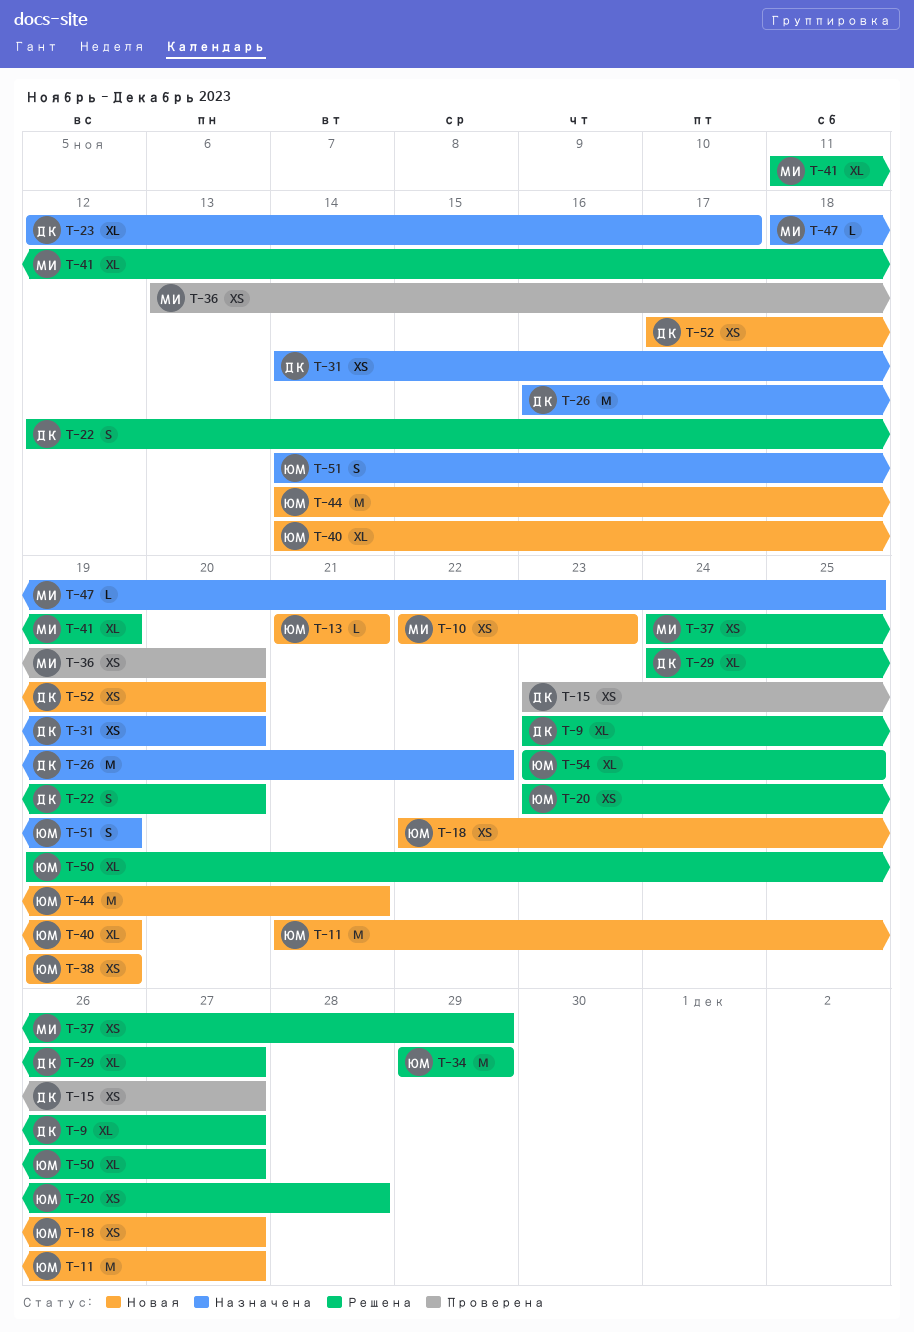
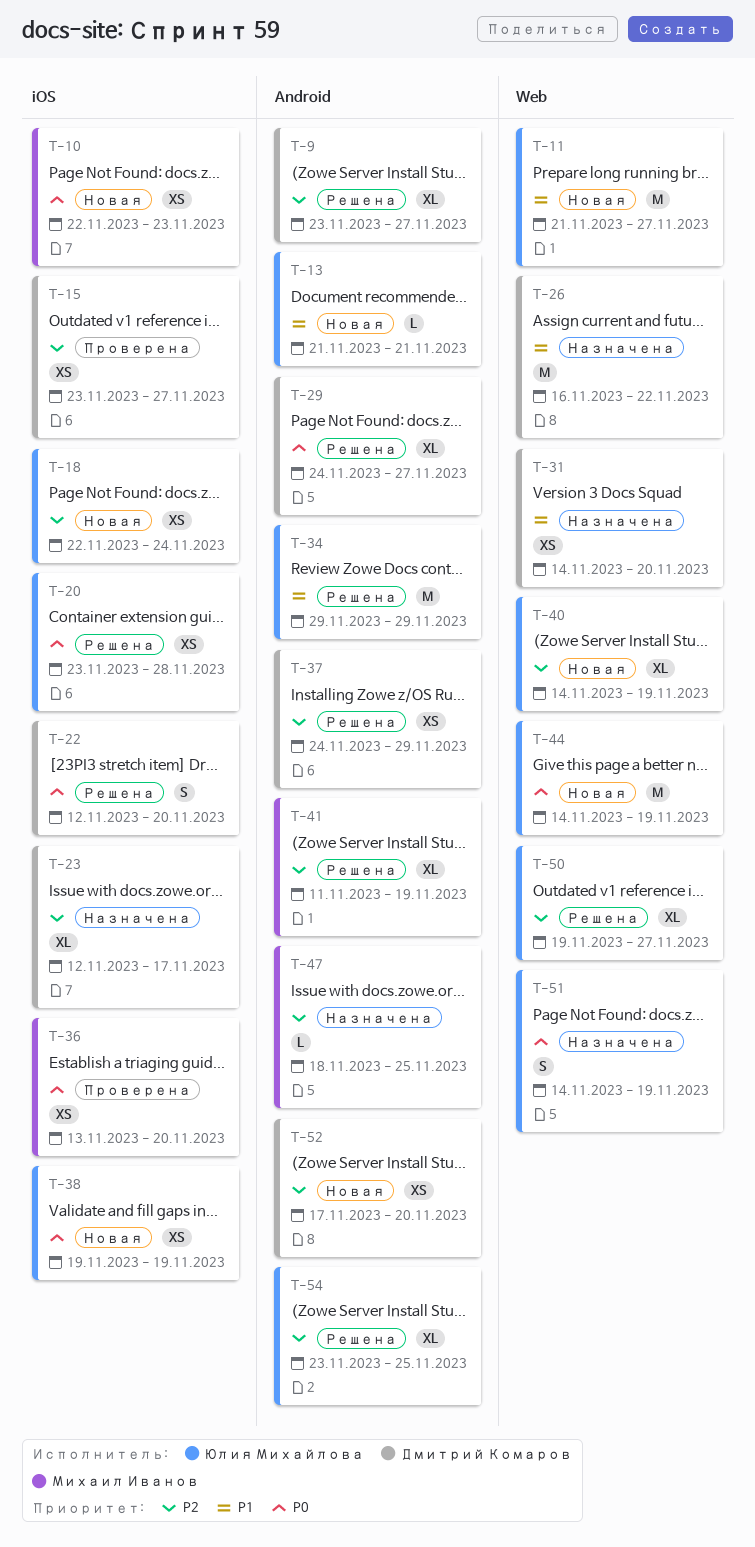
T-18, due: Nov 27 -> Nov 24
T-37, owner: Михаил Иванов -> Дмитрий Комаров
T-44, due: Nov 21 -> Nov 19

